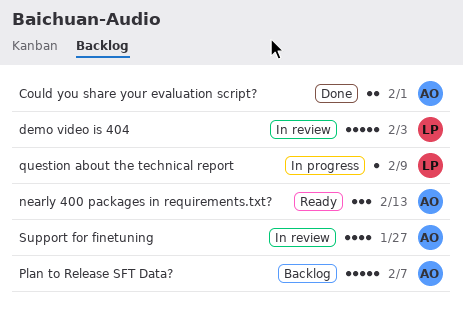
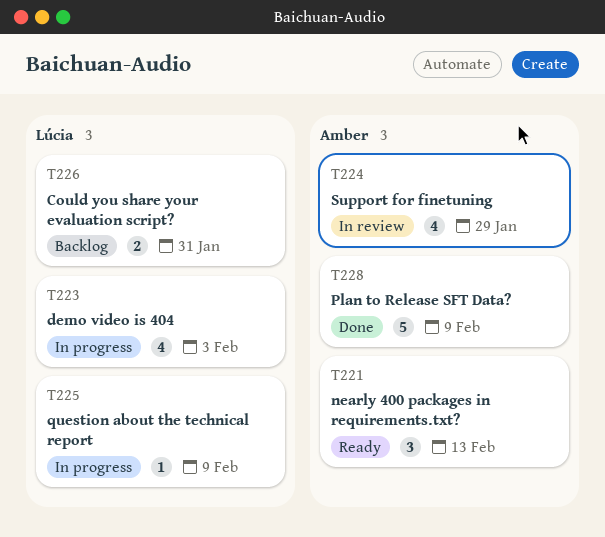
Could you share your evaluation script?, status: Done -> Backlog
Could you share your evaluation script?, owner: Amber -> Lúcia
Could you share your evaluation script?, due: Feb 1 -> Jan 31
demo video is 404, status: In review -> In progress
demo video is 404, estimate: 5 -> 4
Plan to Release SFT Data?, status: Backlog -> Done
Plan to Release SFT Data?, due: Feb 7 -> Feb 9
Support for finetuning, due: Jan 27 -> Jan 29

